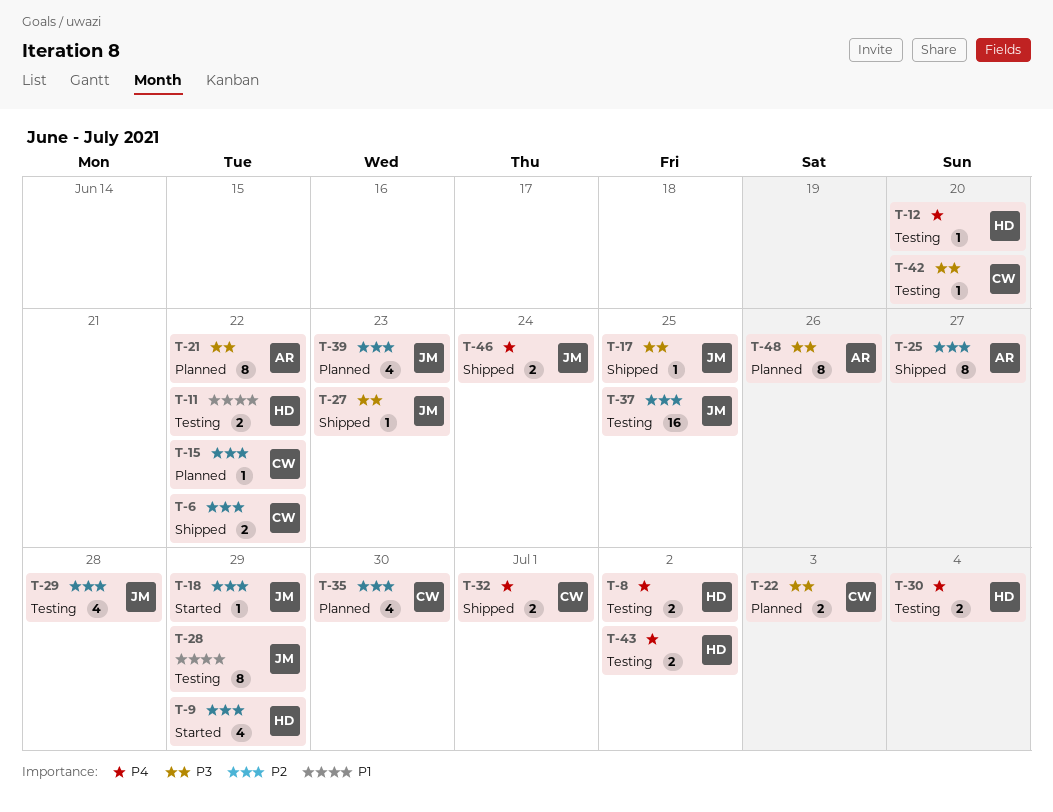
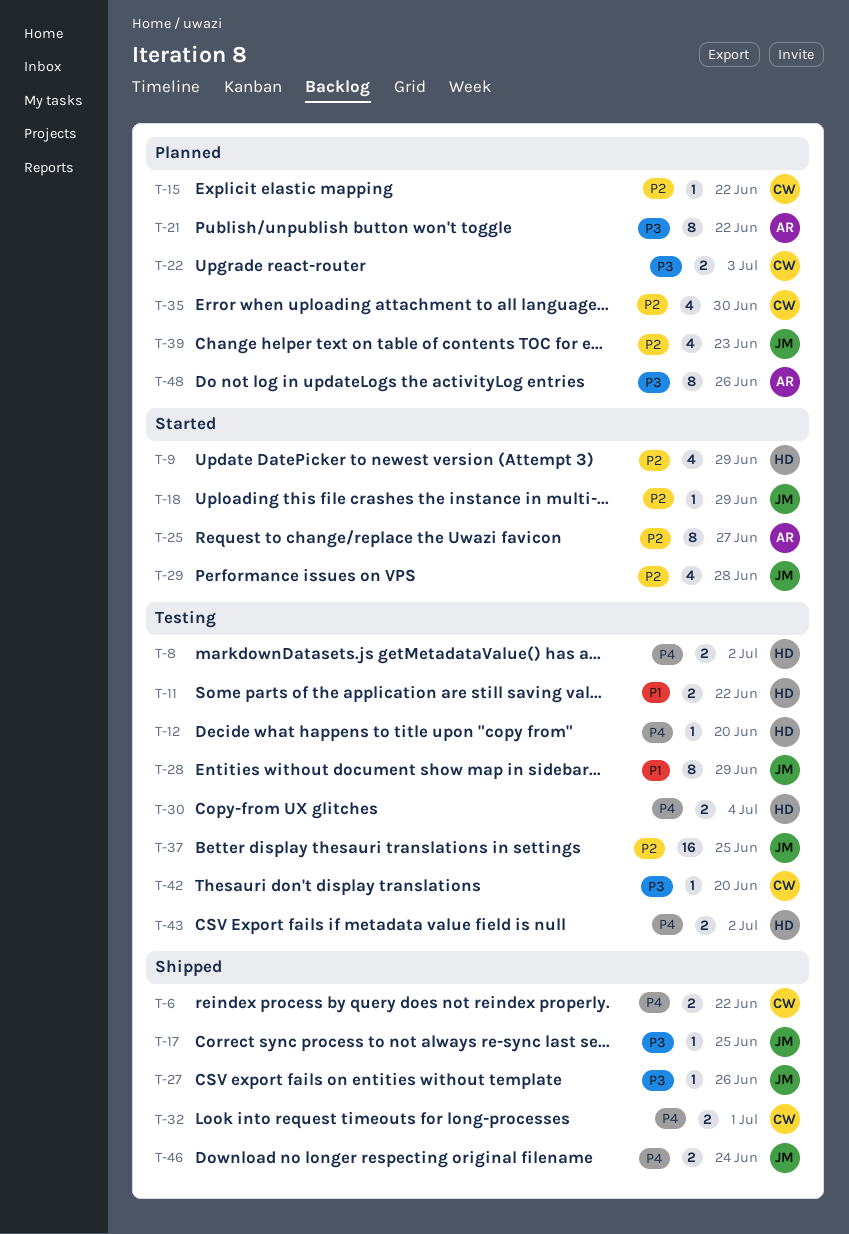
T-6, priority: P2 -> P4
T-25, status: Shipped -> Started
T-27, due: Jun 23 -> Jun 26
T-29, status: Testing -> Started

